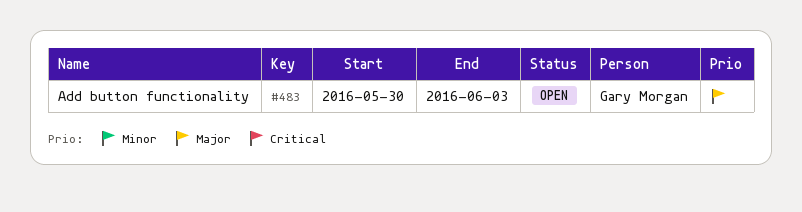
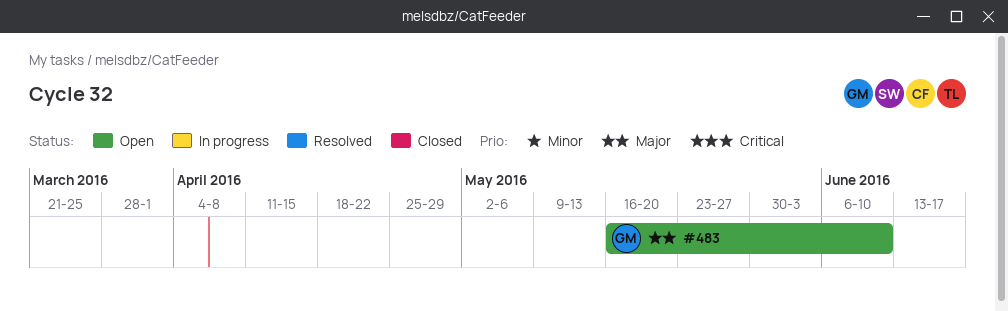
#483, start: May 30 -> May 16
#483, due: Jun 3 -> Jun 10

